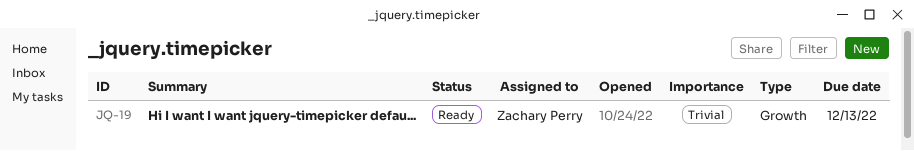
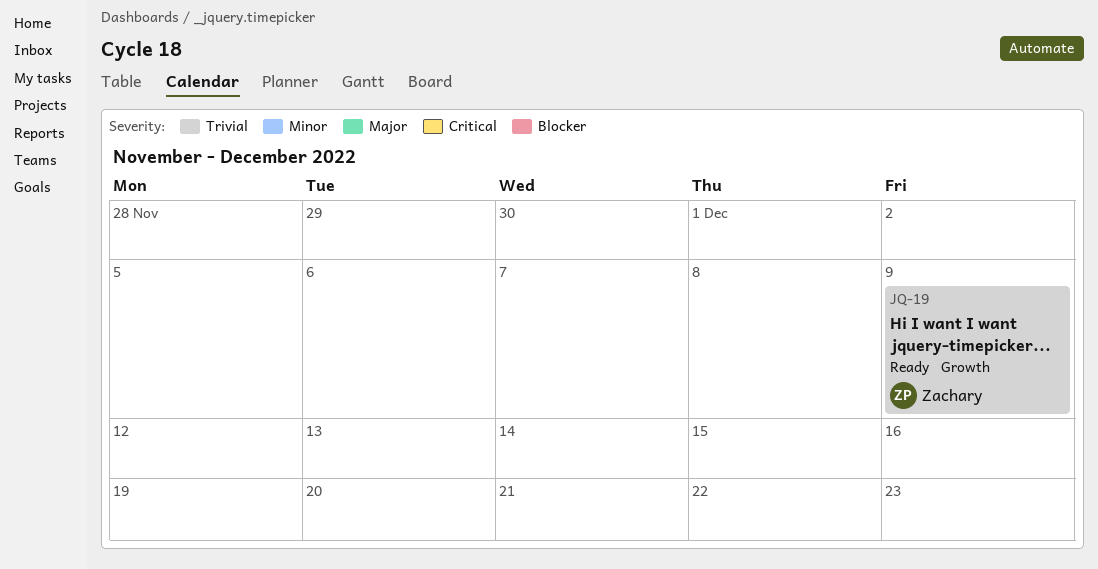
JQ-19, due: Dec 13 -> Dec 9

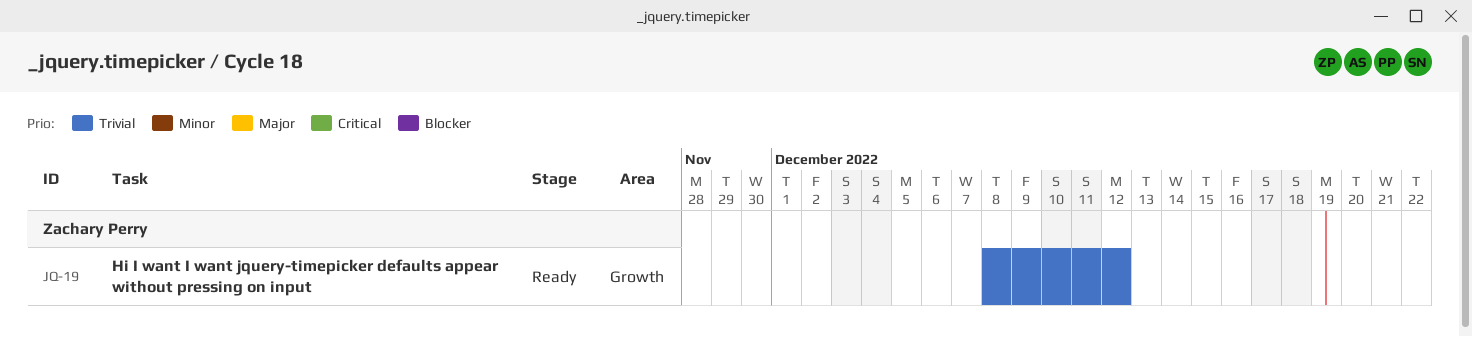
JQ-19, due: Dec 9 -> Dec 12

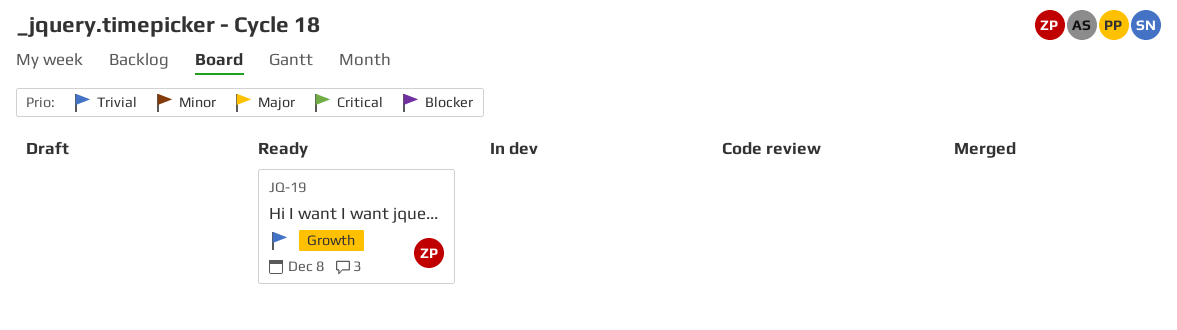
JQ-19, due: Dec 12 -> Dec 8

